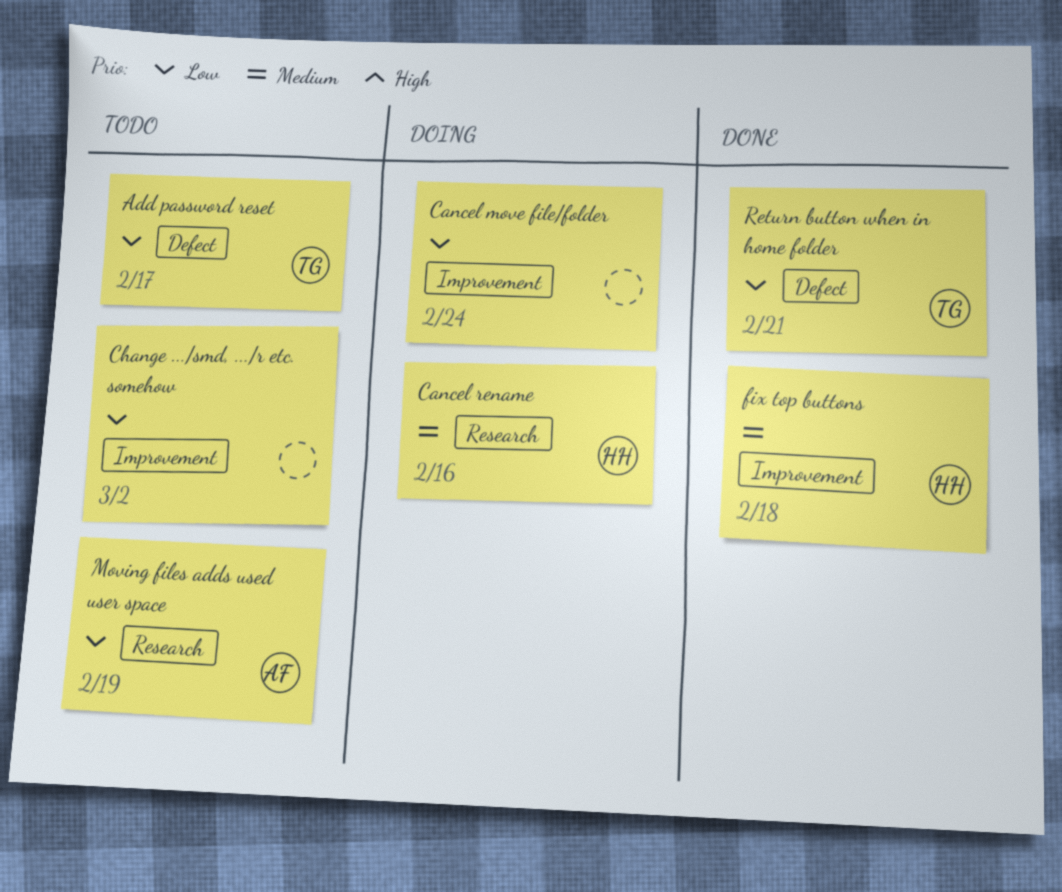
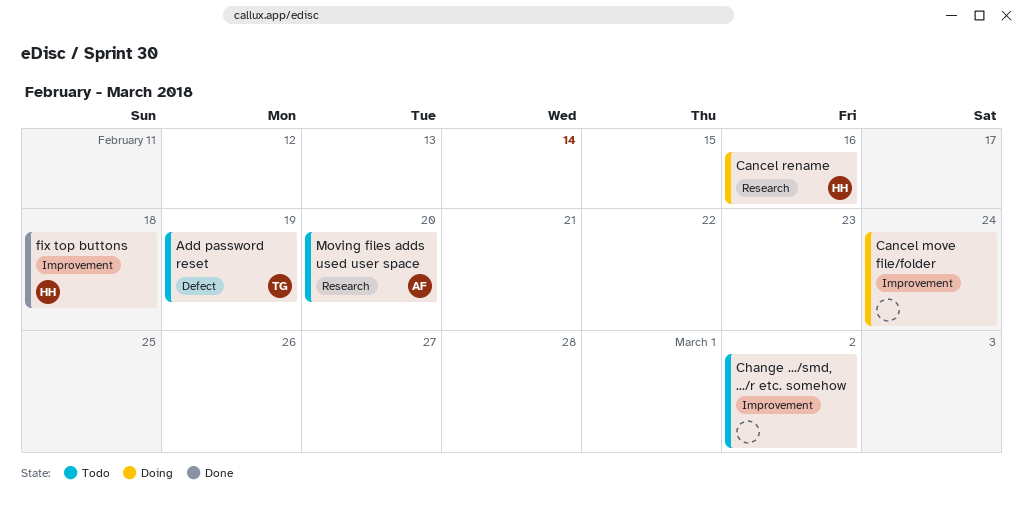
Add password reset, due: Feb 17 -> Feb 19
Moving files adds used user space, due: Feb 19 -> Feb 20
Return button when in home folder: present -> none

